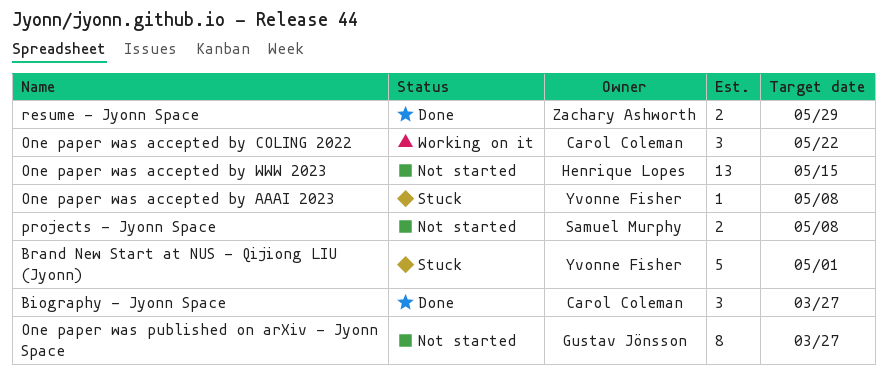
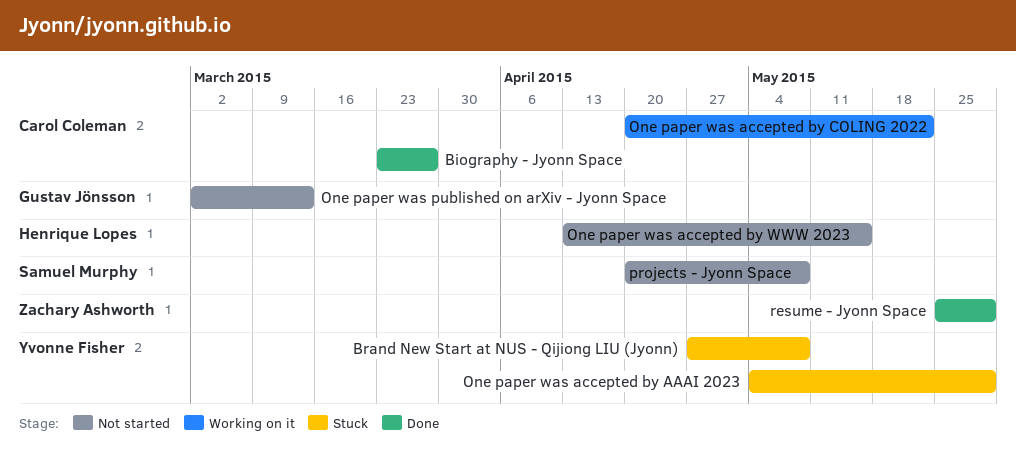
Brand New Start at NUS - Qijiong LIU (Jyonn), due: May 1 -> May 8
One paper was accepted by AAAI 2023, due: May 8 -> May 29
One paper was published on arXiv - Jyonn Space, due: Mar 27 -> Mar 13

